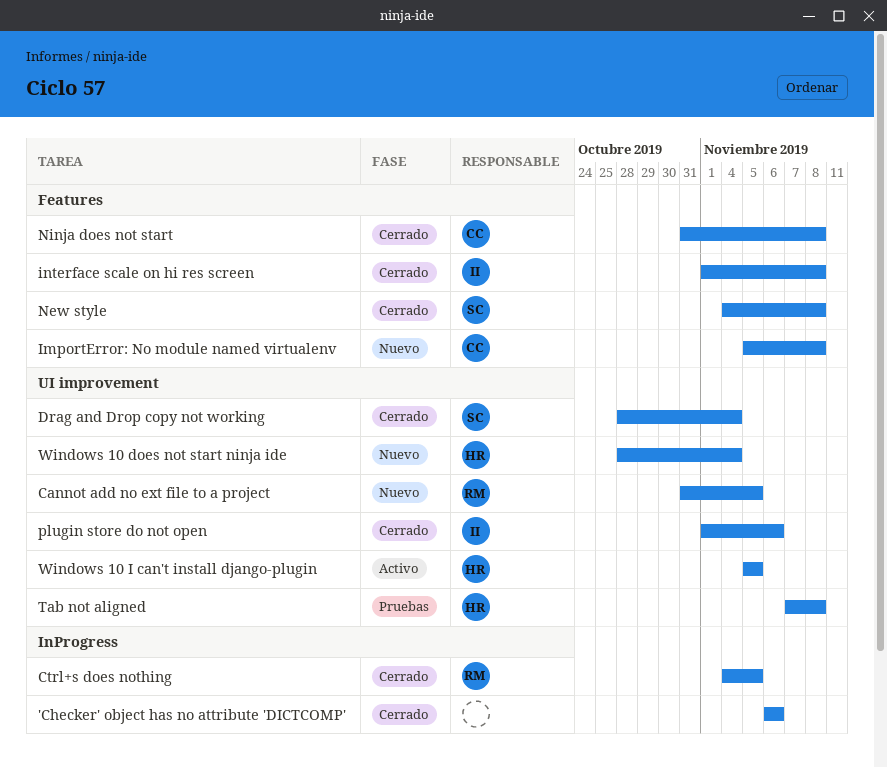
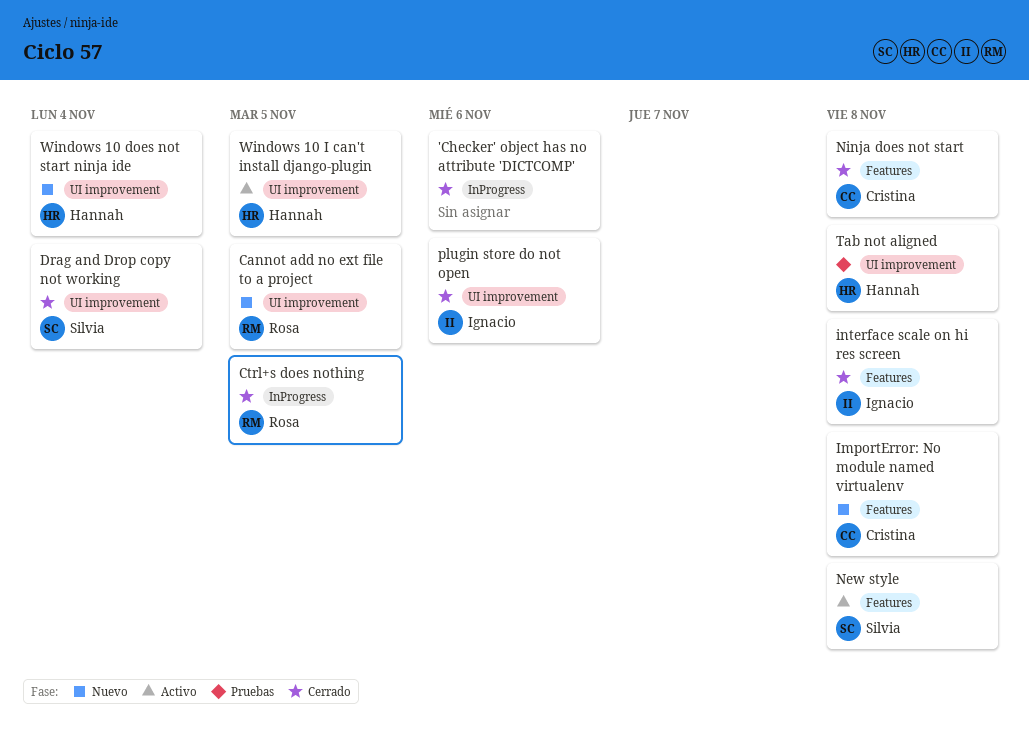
New style, status: Cerrado -> Activo

